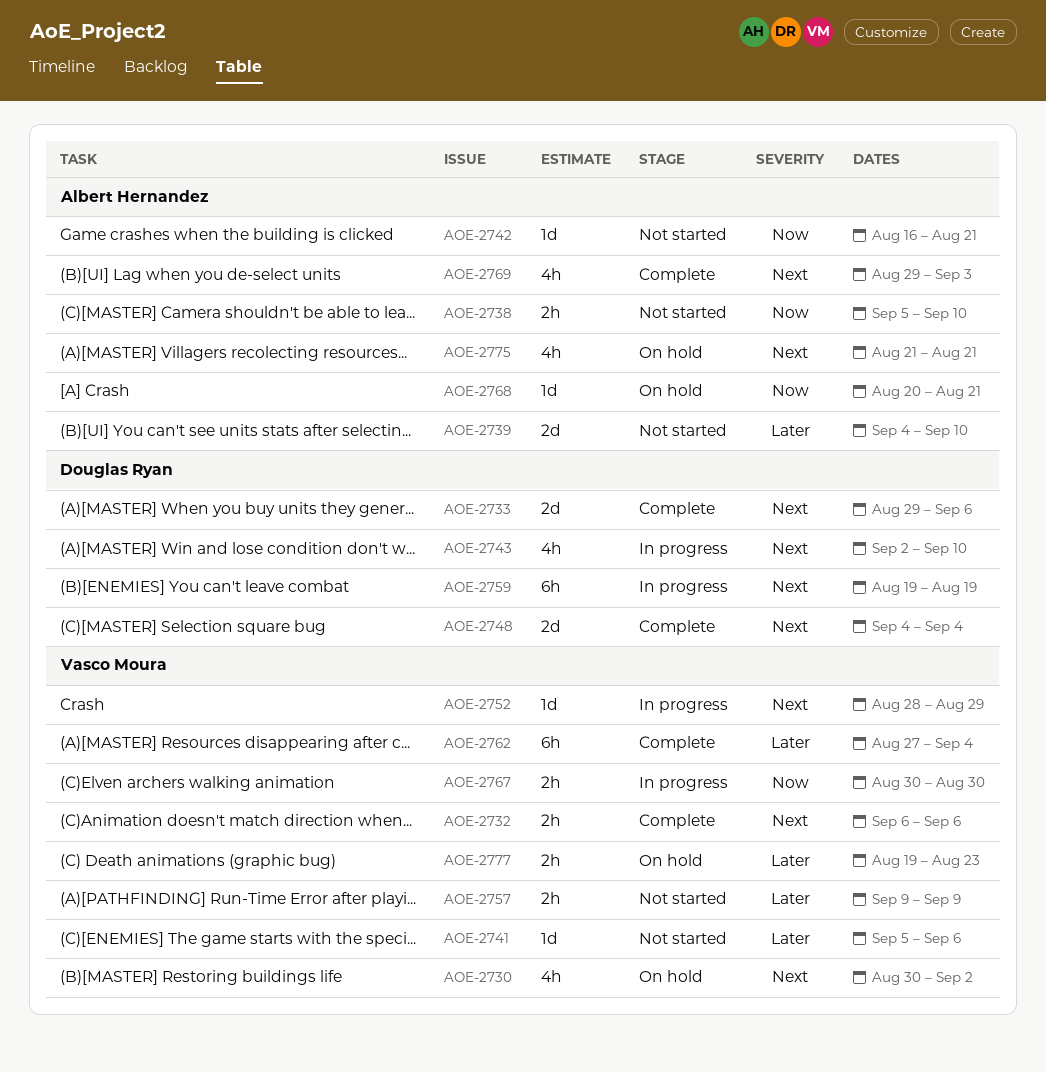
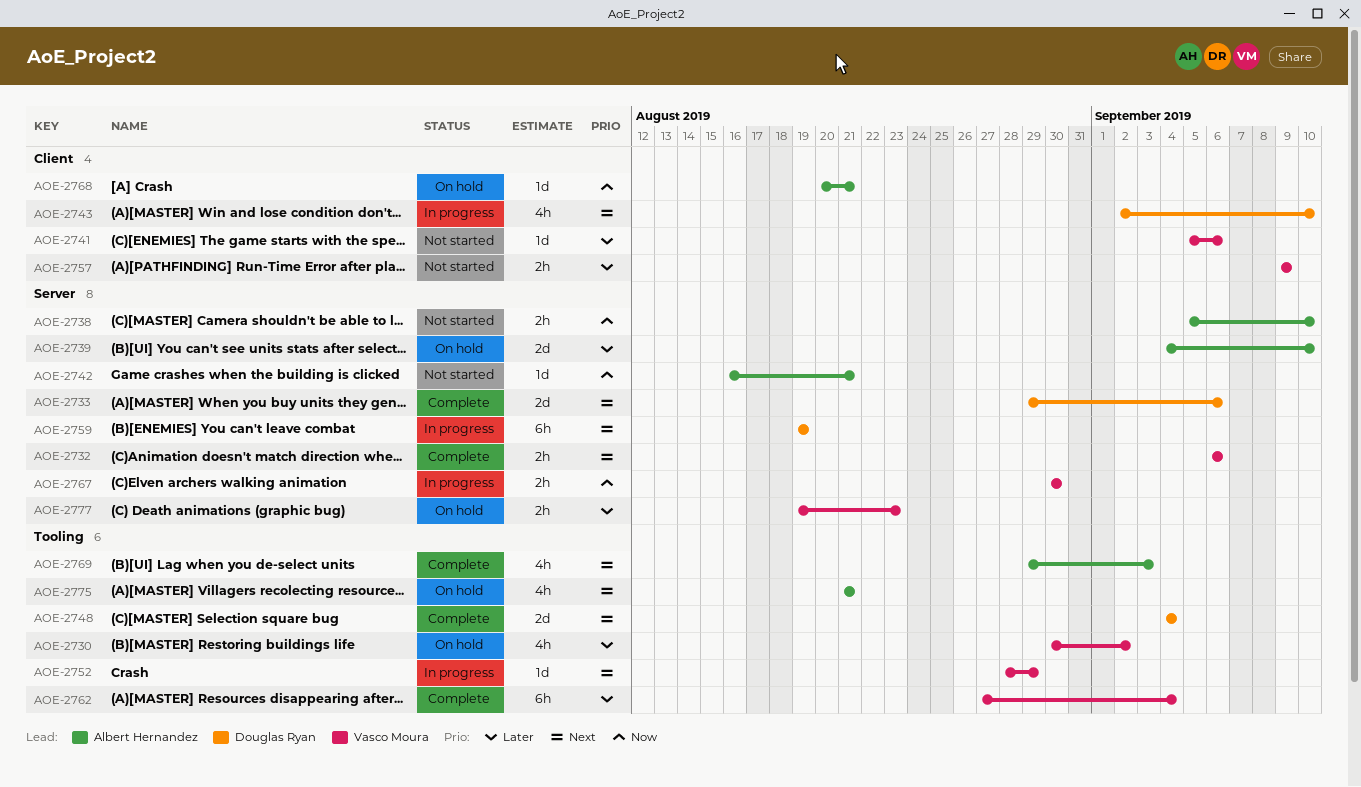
AOE-2730, priority: Next -> Later
AOE-2739, status: Not started -> On hold

